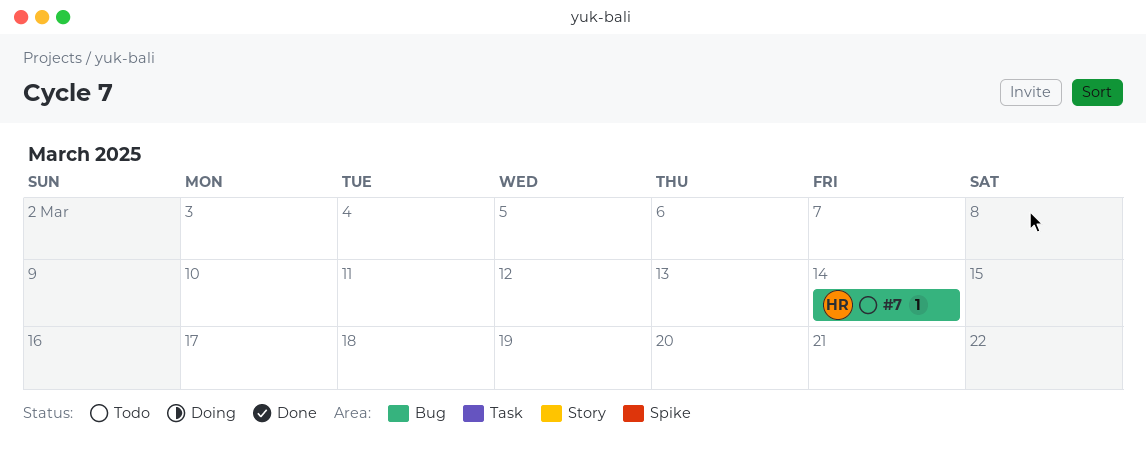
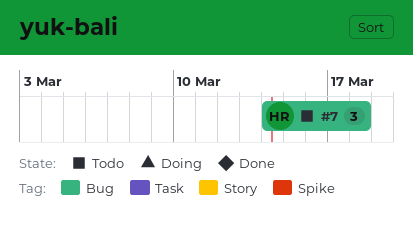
#7, estimate: 1 -> 3
#7, due: Mar 14 -> Mar 18

